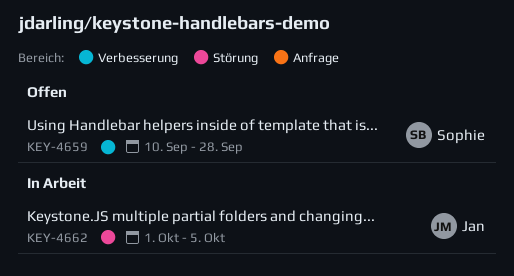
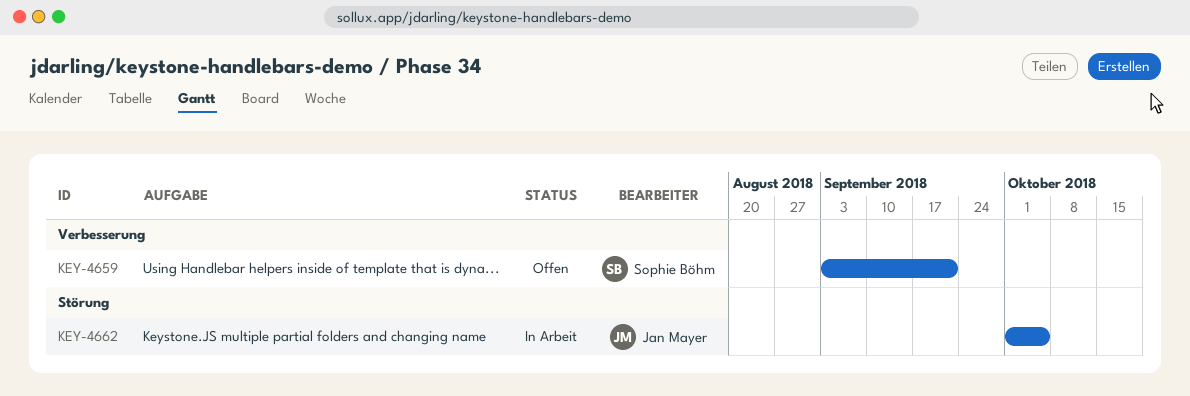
KEY-4659, start: Sep 10 -> Sep 3
KEY-4659, due: Sep 28 -> Sep 21

